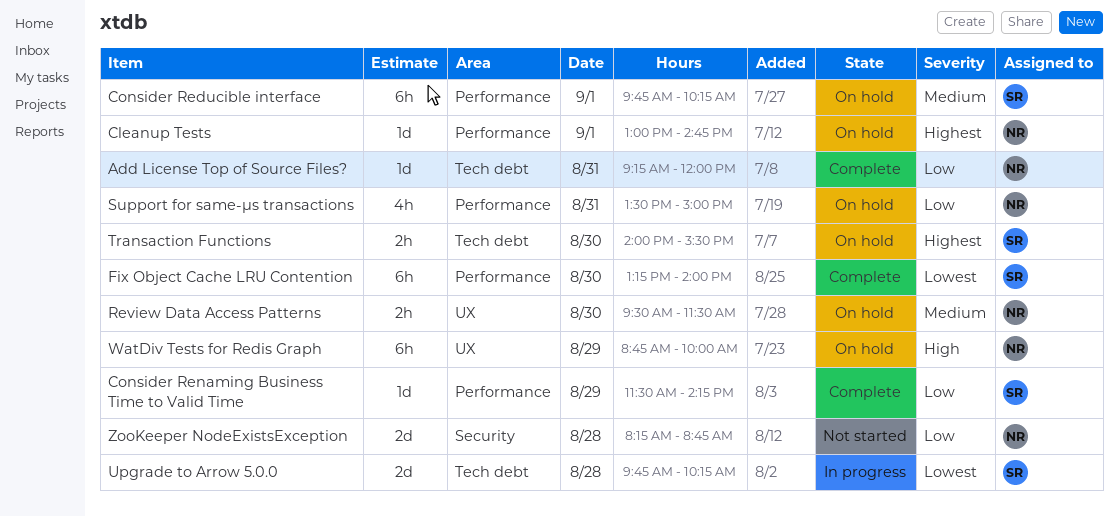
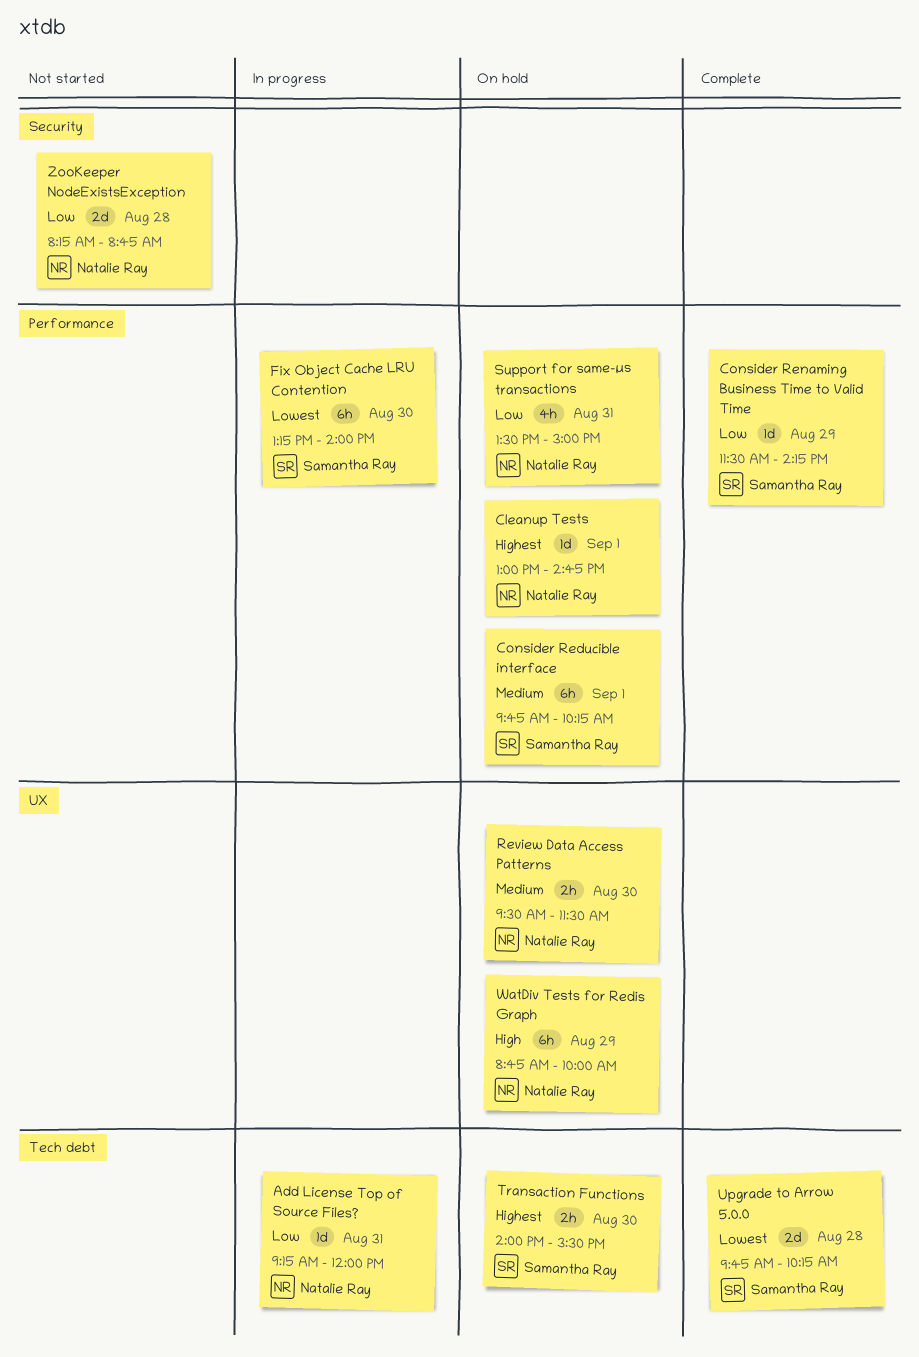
Add License Top of Source Files?, status: Complete -> In progress
Fix Object Cache LRU Contention, status: Complete -> In progress
Upgrade to Arrow 5.0.0, status: In progress -> Complete

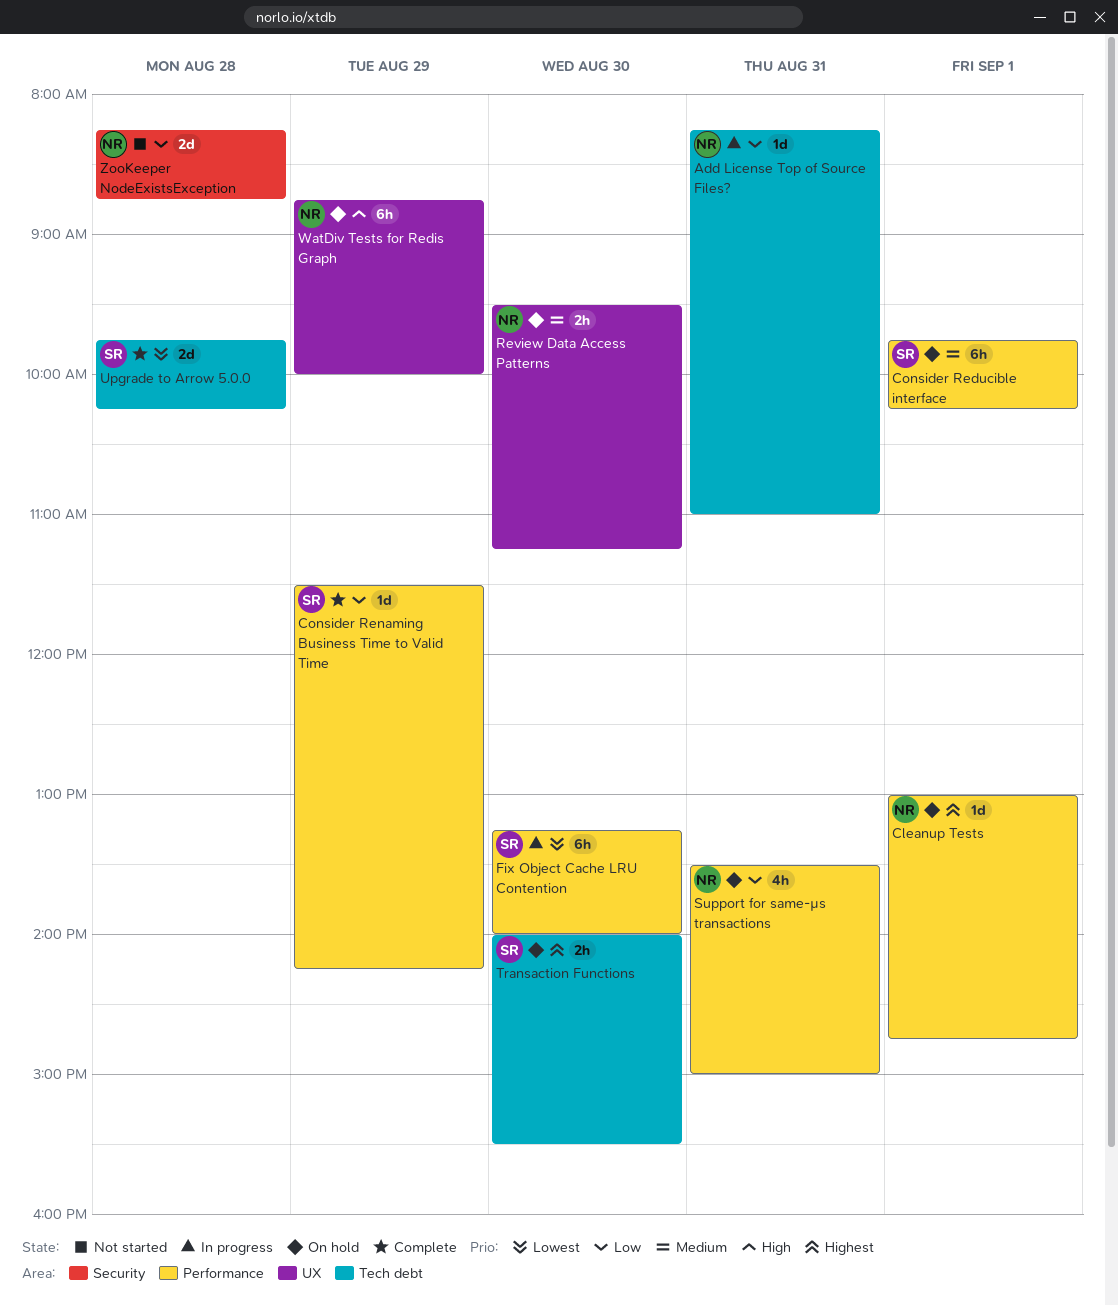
Add License Top of Source Files?, begins: 09:15 -> 08:15
Add License Top of Source Files?, ends: 12:00 -> 11:00
Review Data Access Patterns, ends: 11:30 -> 11:15

